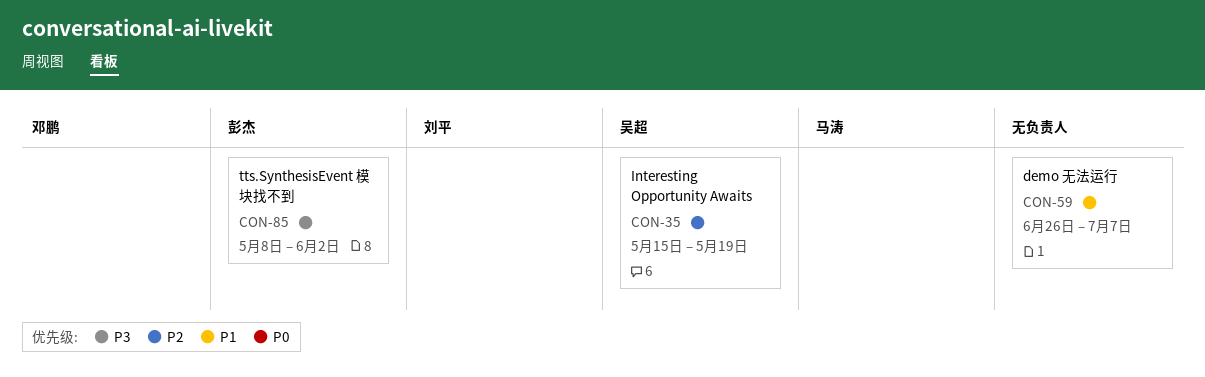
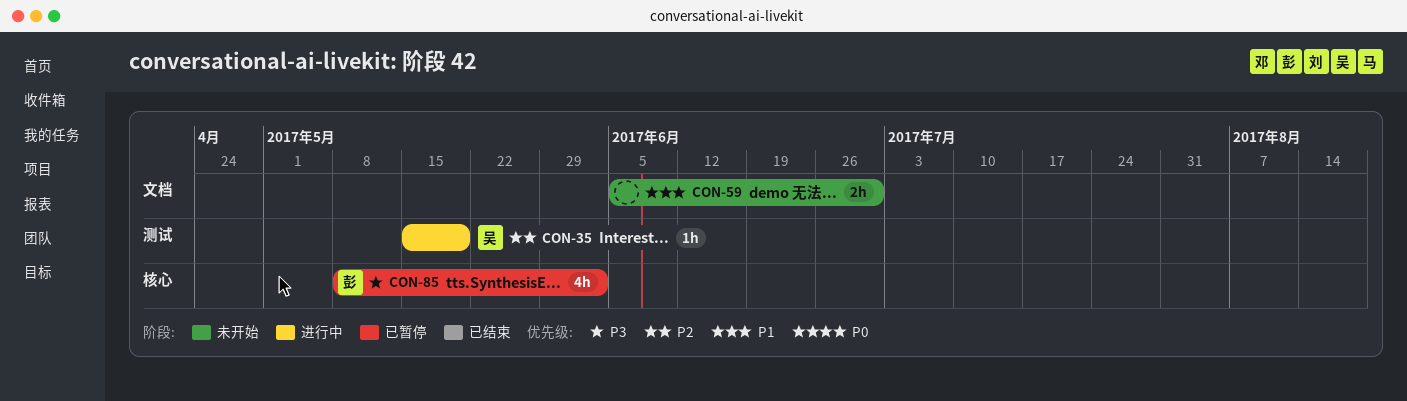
CON-59, start: Jun 26 -> Jun 5
CON-59, due: Jul 7 -> Jun 30

